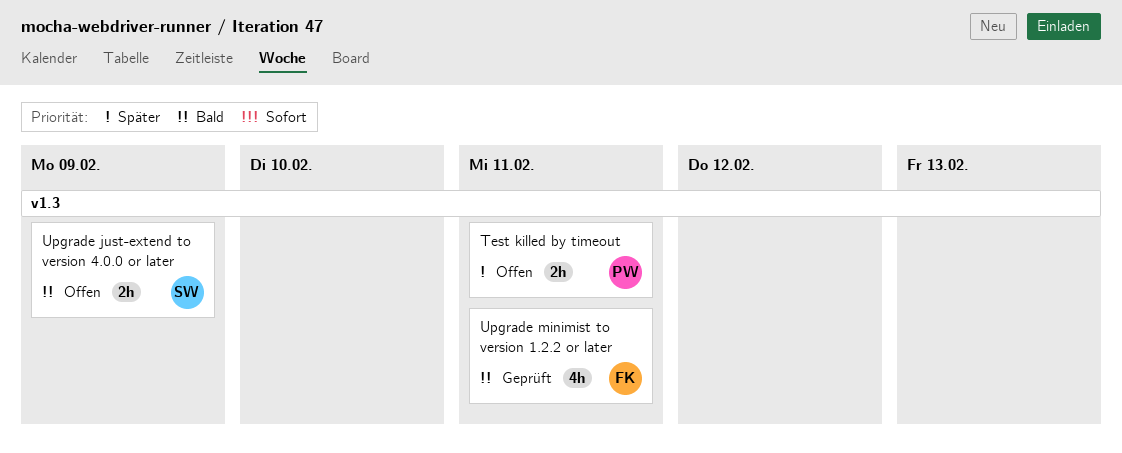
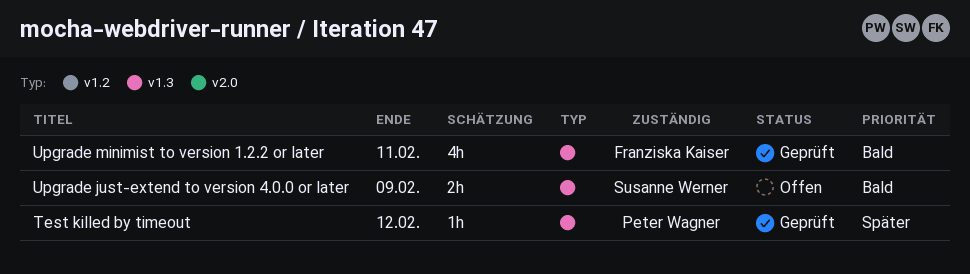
Test killed by timeout, status: Offen -> Geprüft
Test killed by timeout, estimate: 2h -> 1h
Test killed by timeout, due: Feb 11 -> Feb 12

